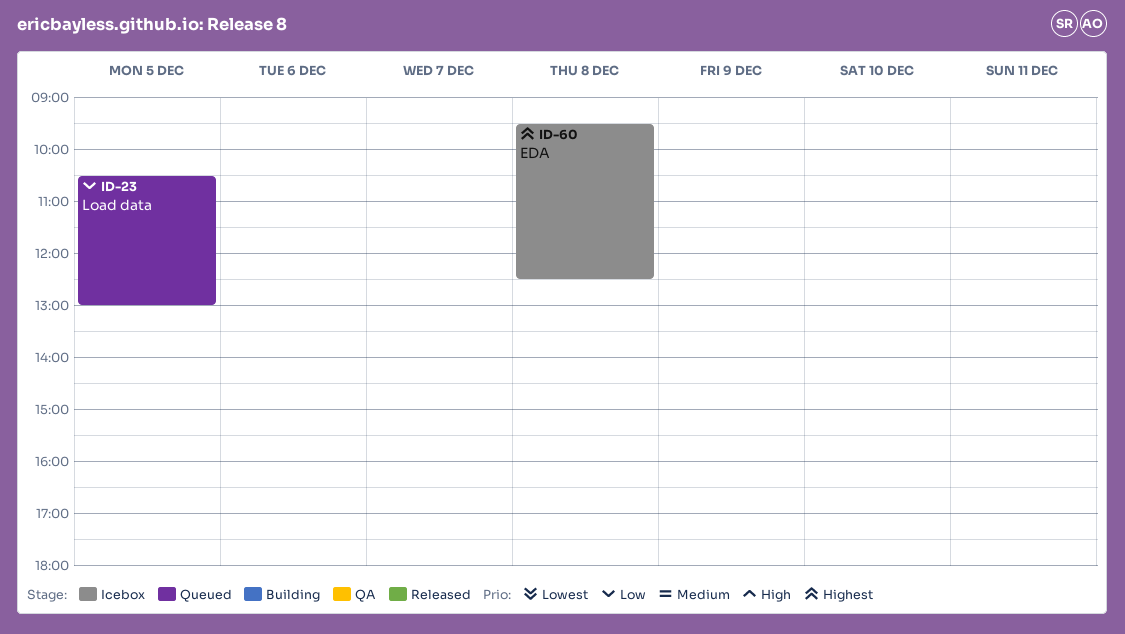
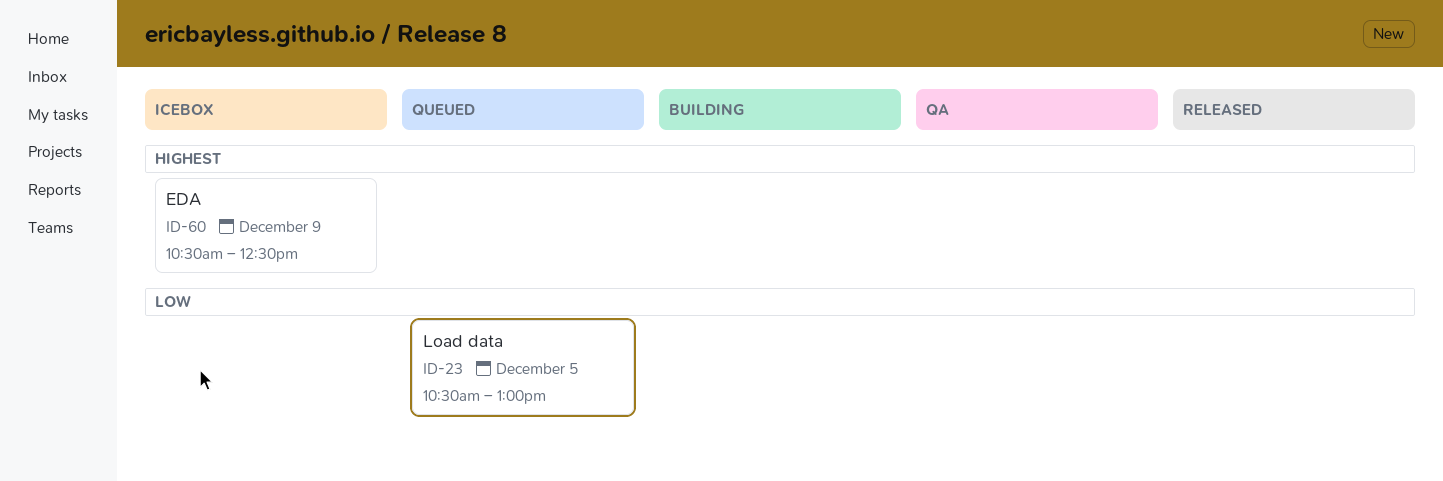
ID-60, day: Dec 8 -> Dec 9
ID-60, begins: 09:30 -> 10:30

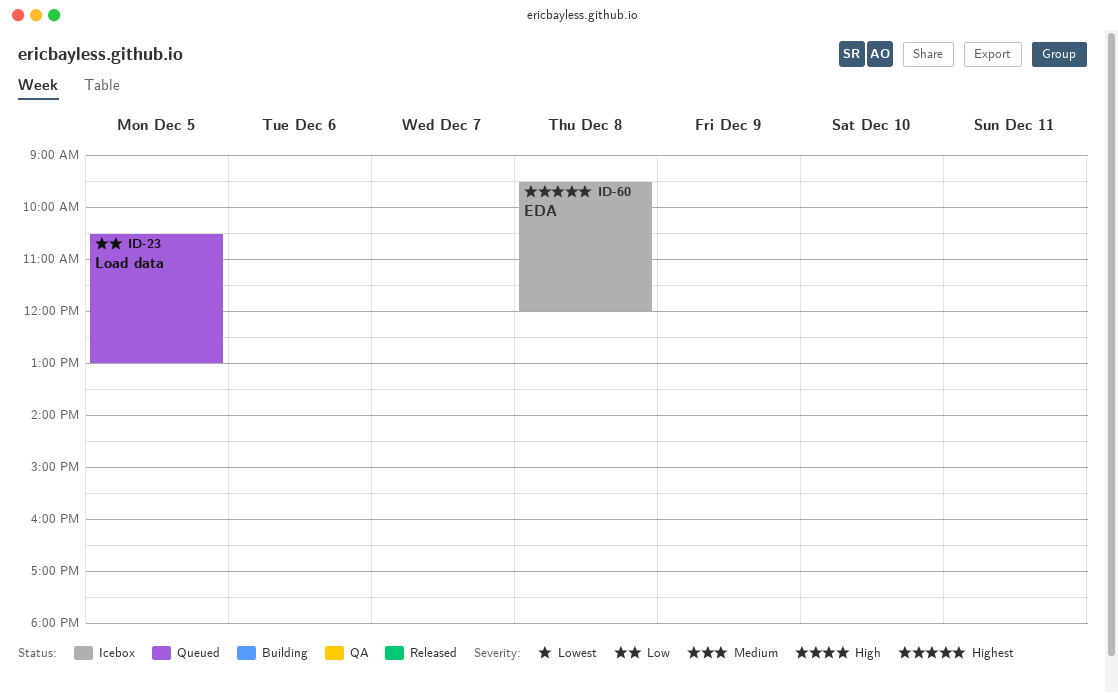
ID-60, day: Dec 9 -> Dec 8
ID-60, begins: 10:30 -> 09:30
ID-60, ends: 12:30 -> 12:00

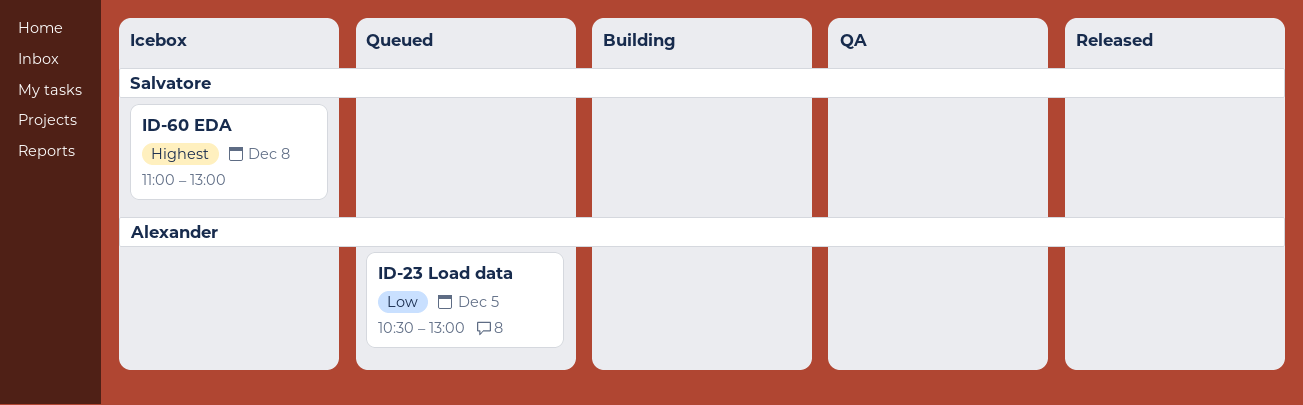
ID-60, begins: 09:30 -> 11:00
ID-60, ends: 12:00 -> 13:00

